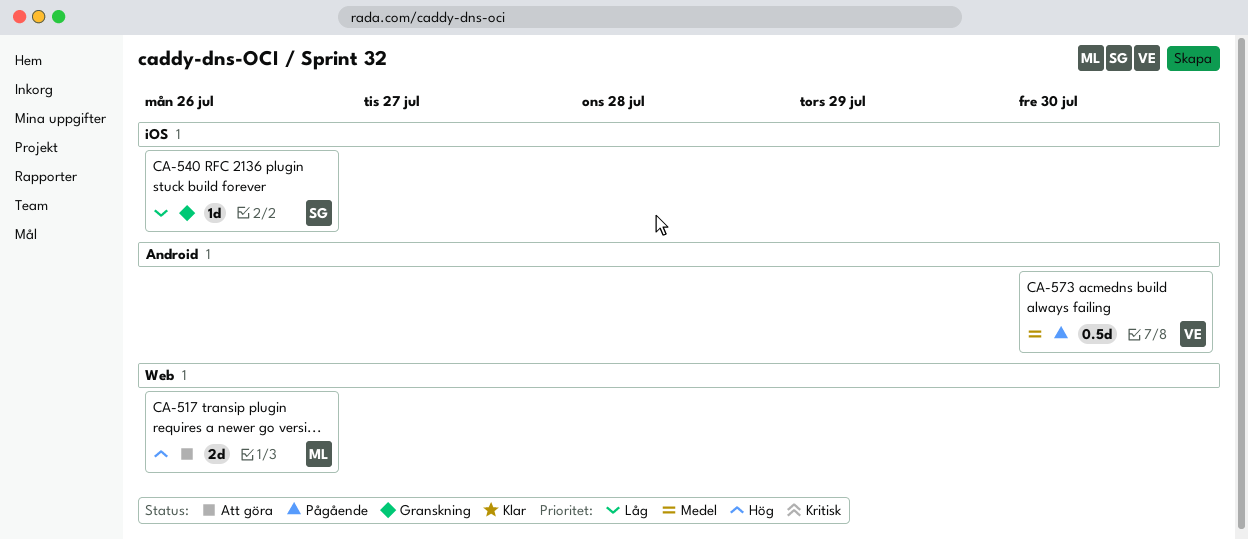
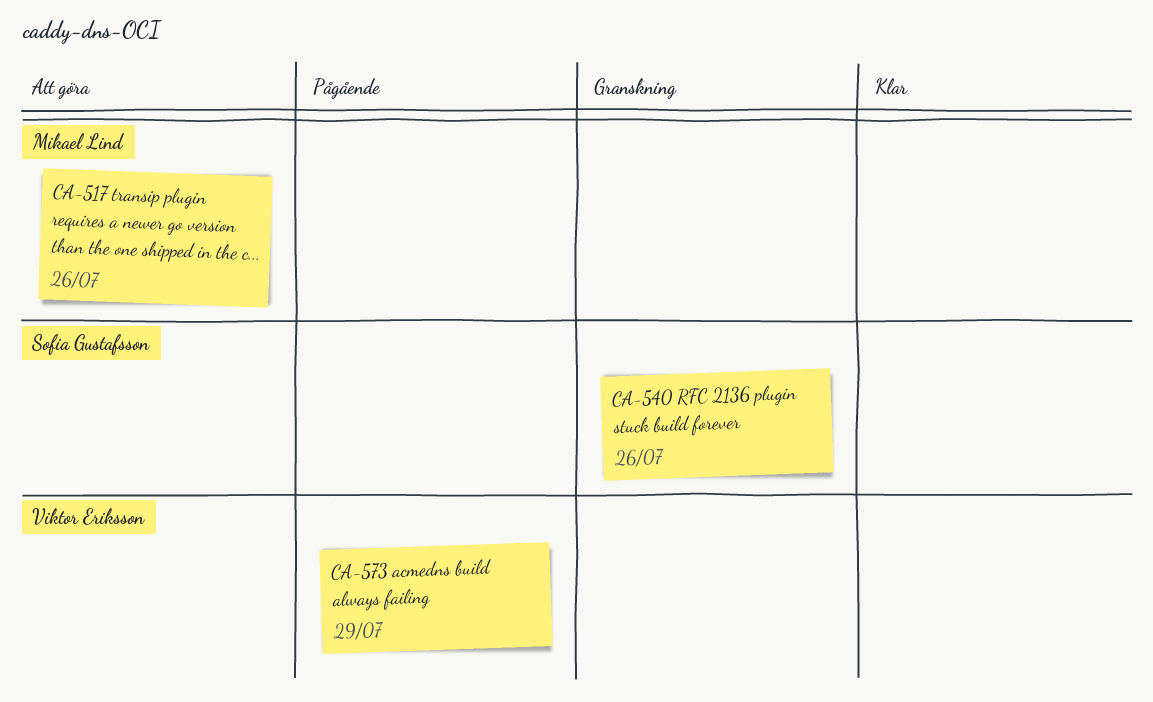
CA-573, due: Jul 30 -> Jul 29

